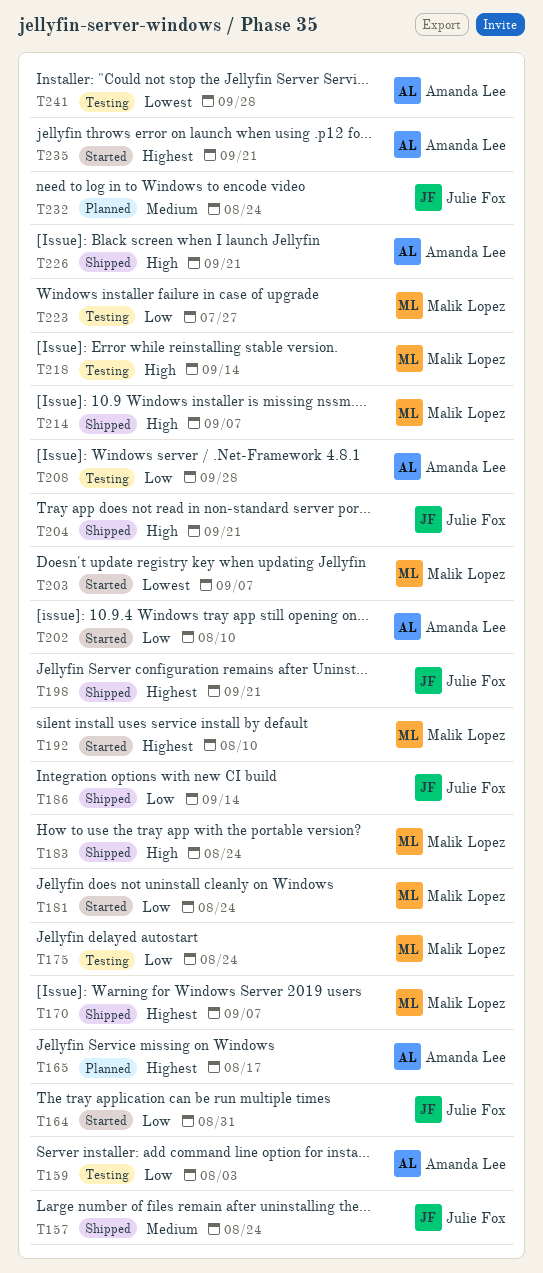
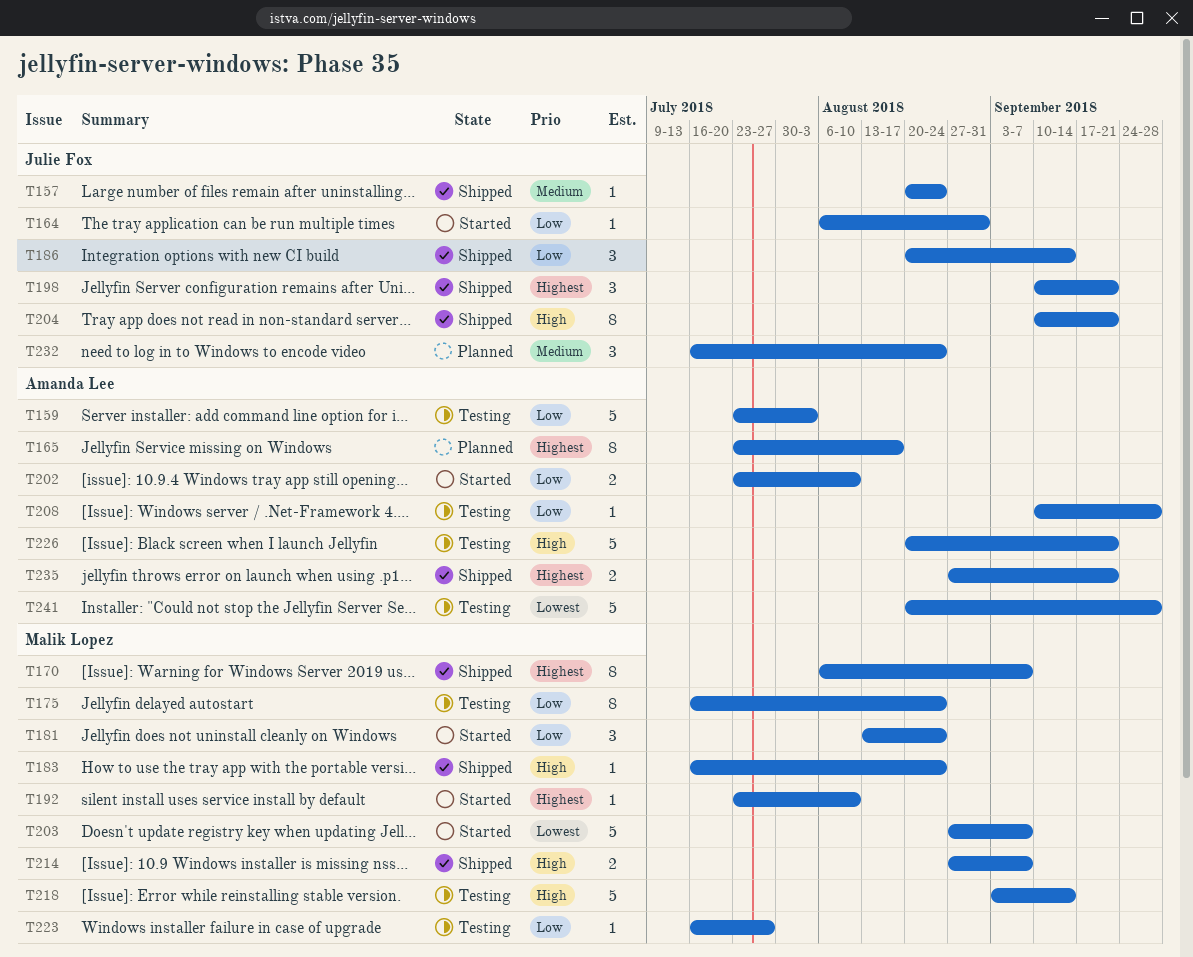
T226, status: Shipped -> Testing
T235, status: Started -> Shipped

